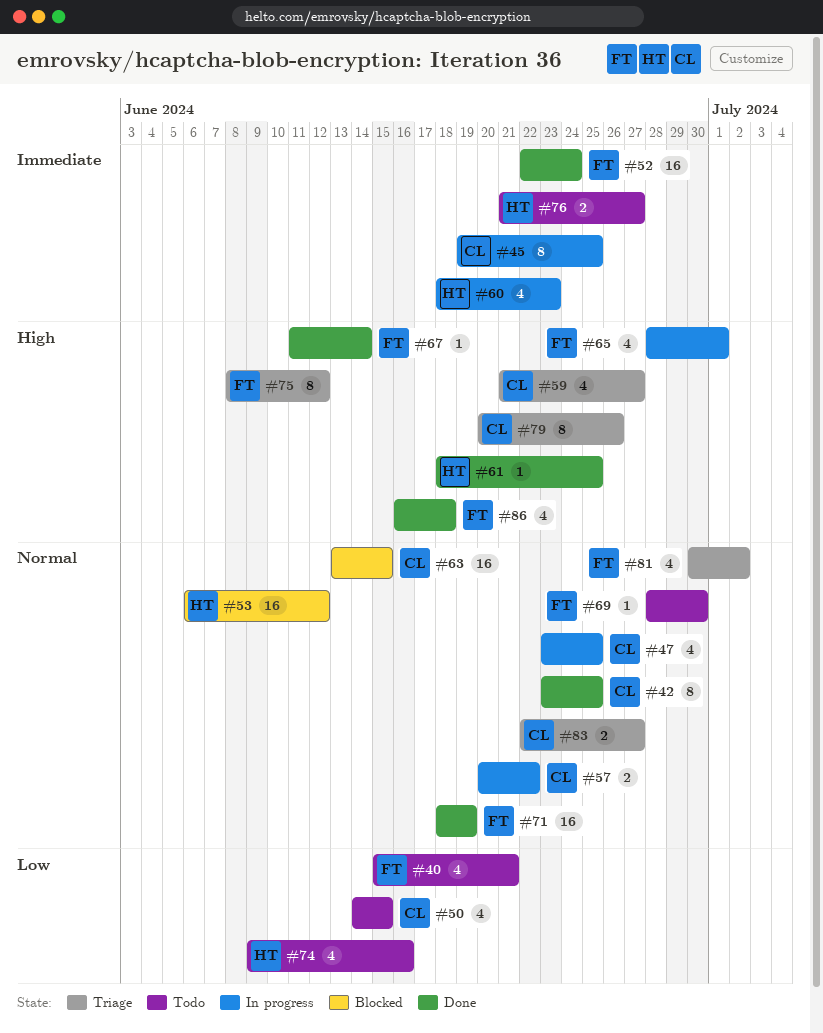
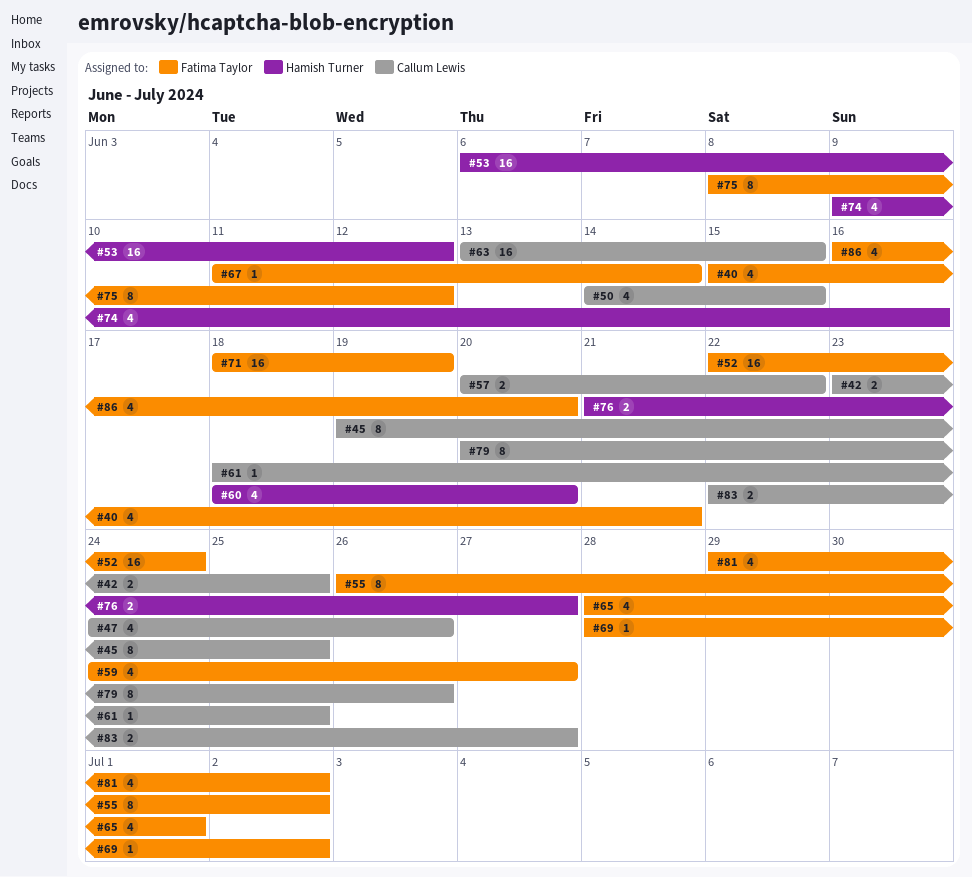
#42, estimate: 8 -> 2
#47, start: Jun 23 -> Jun 24
#47, due: Jun 25 -> Jun 26
#55: none -> present
#59, owner: Callum Lewis -> Fatima Taylor
#59, start: Jun 21 -> Jun 24
#60, due: Jun 23 -> Jun 20
#61, owner: Hamish Turner -> Callum Lewis
#69, due: Jun 30 -> Jul 2
#81, start: Jun 30 -> Jun 29
#86, due: Jun 18 -> Jun 20

